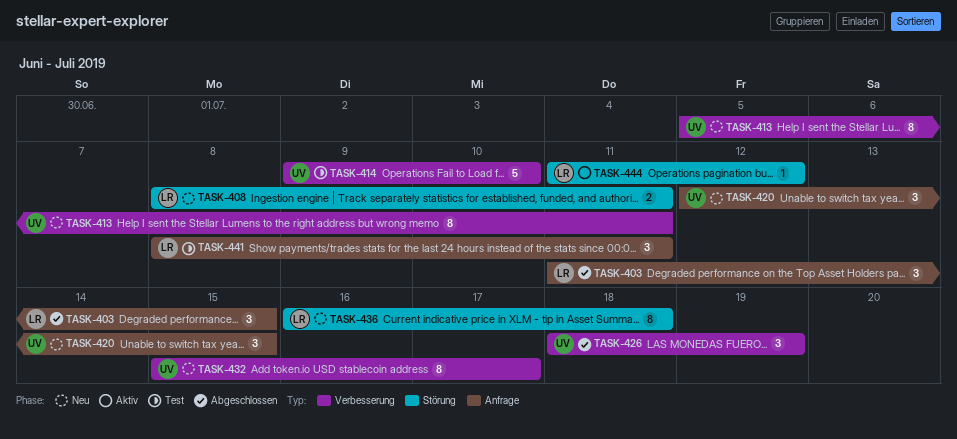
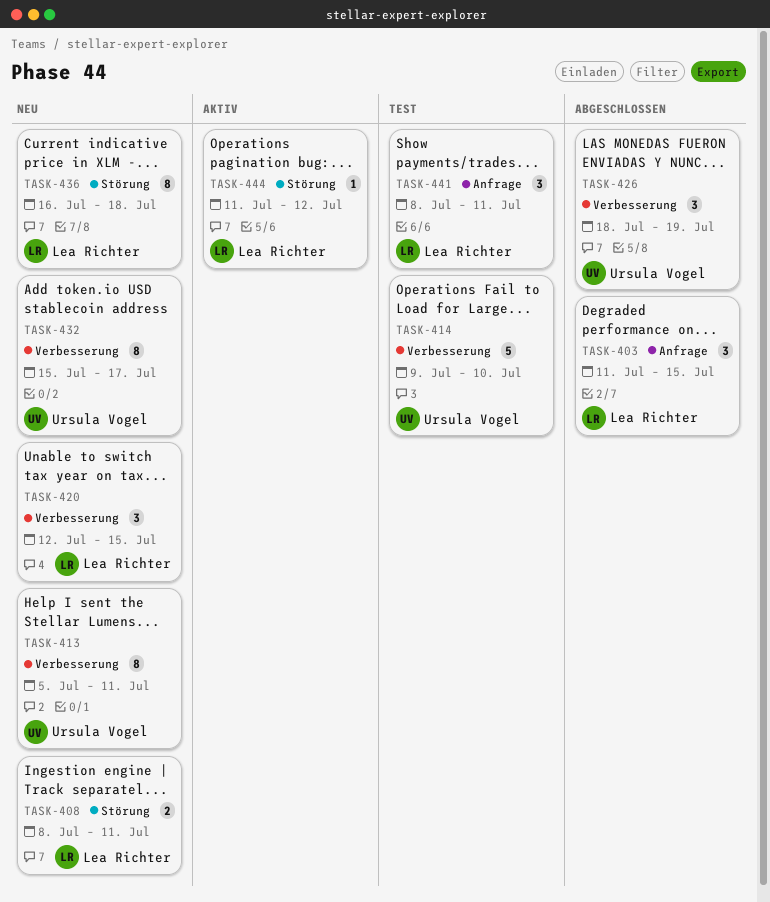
TASK-420, owner: Ursula Vogel -> Lea Richter
TASK-420, label: Anfrage -> Verbesserung

